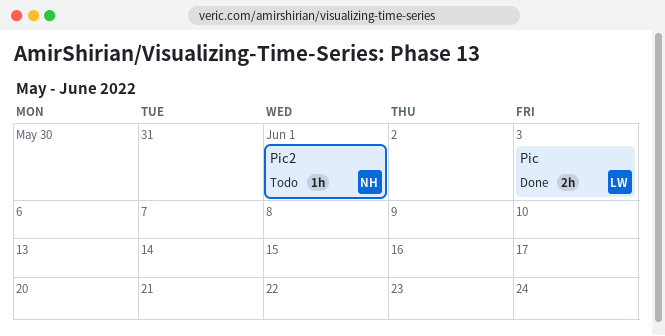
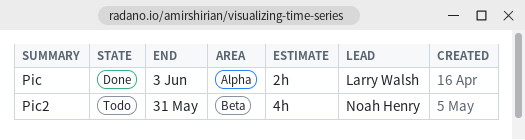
Pic2, estimate: 1h -> 4h
Pic2, due: Jun 1 -> May 31

